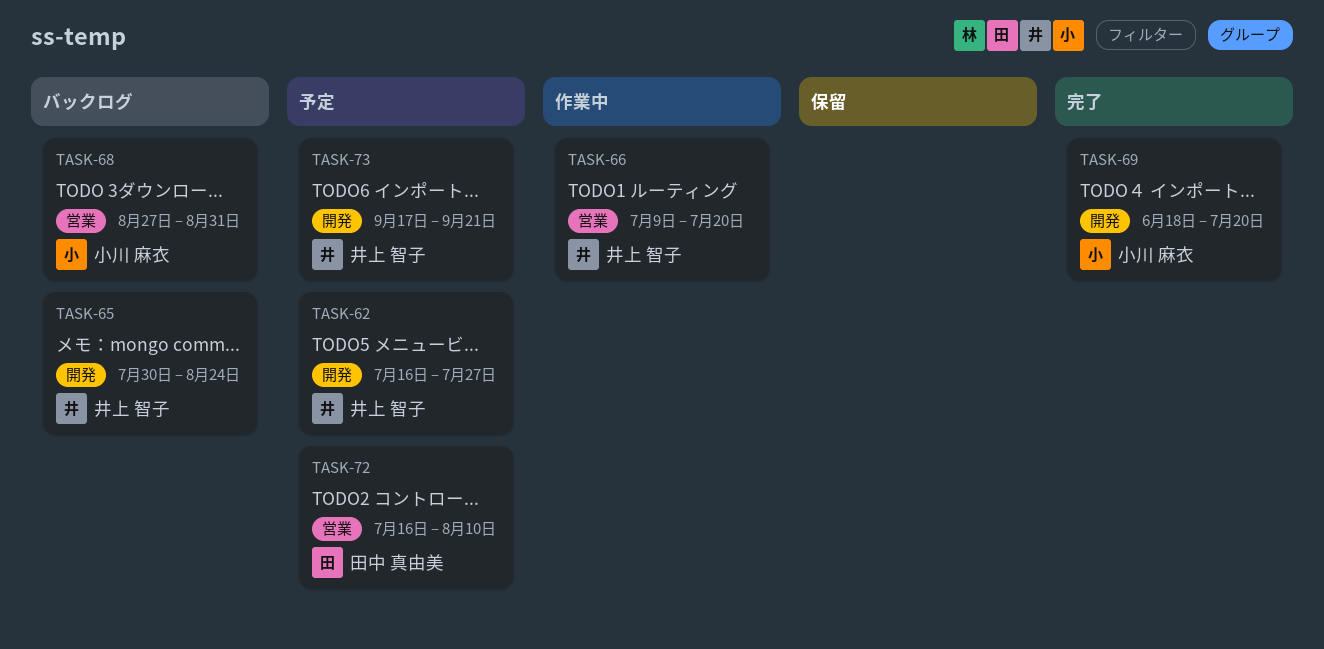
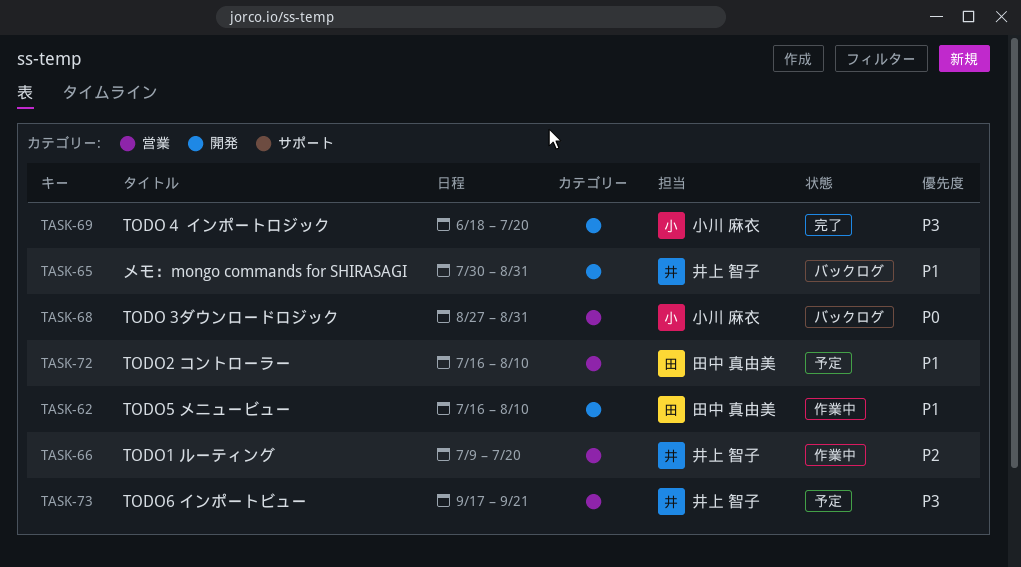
TASK-62, status: 予定 -> 作業中
TASK-62, owner: 井上 智子 -> 田中 真由美
TASK-62, due: Jul 27 -> Aug 10
TASK-65, due: Aug 24 -> Aug 31
TASK-73, label: 開発 -> 営業

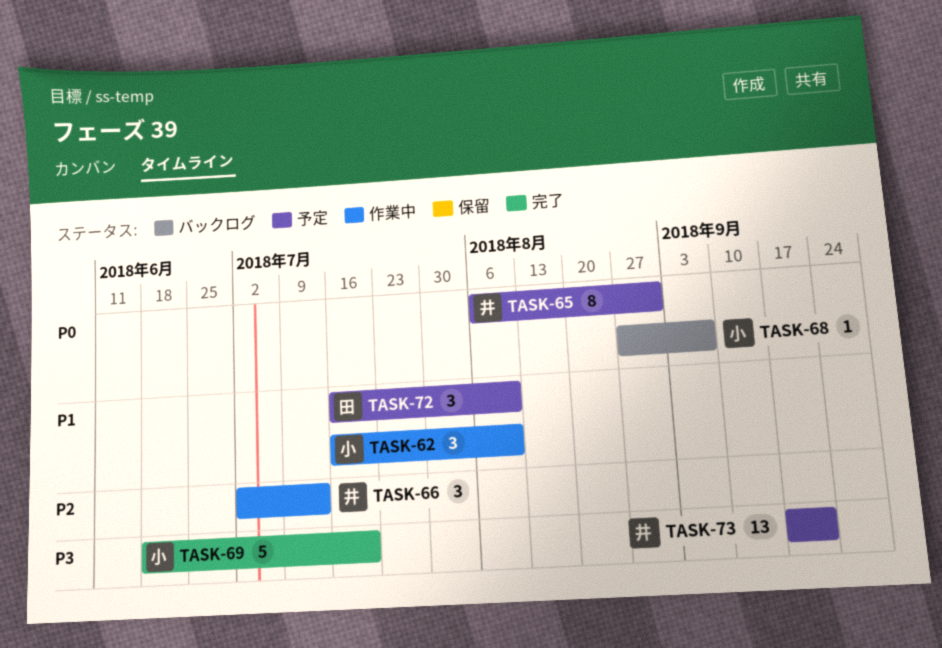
TASK-62, owner: 田中 真由美 -> 小川 麻衣
TASK-65, status: バックログ -> 予定
TASK-65, priority: P1 -> P0
TASK-65, start: Jul 30 -> Aug 6
TASK-66, start: Jul 9 -> Jul 2
TASK-66, due: Jul 20 -> Jul 13
TASK-68, due: Aug 31 -> Sep 7

